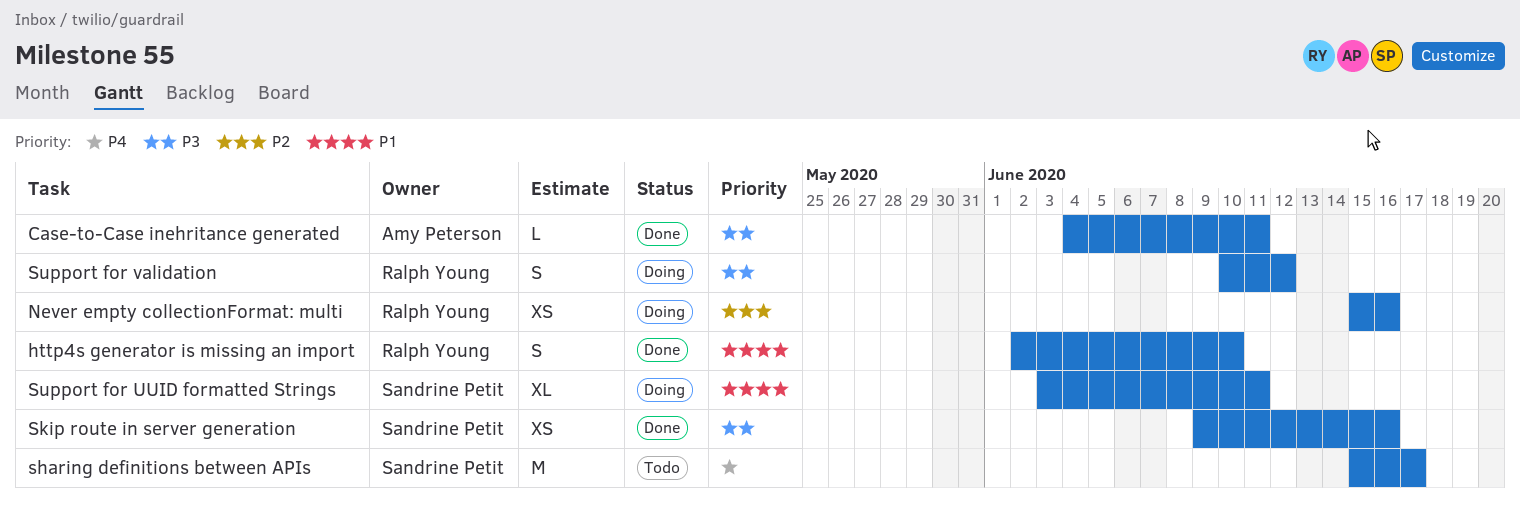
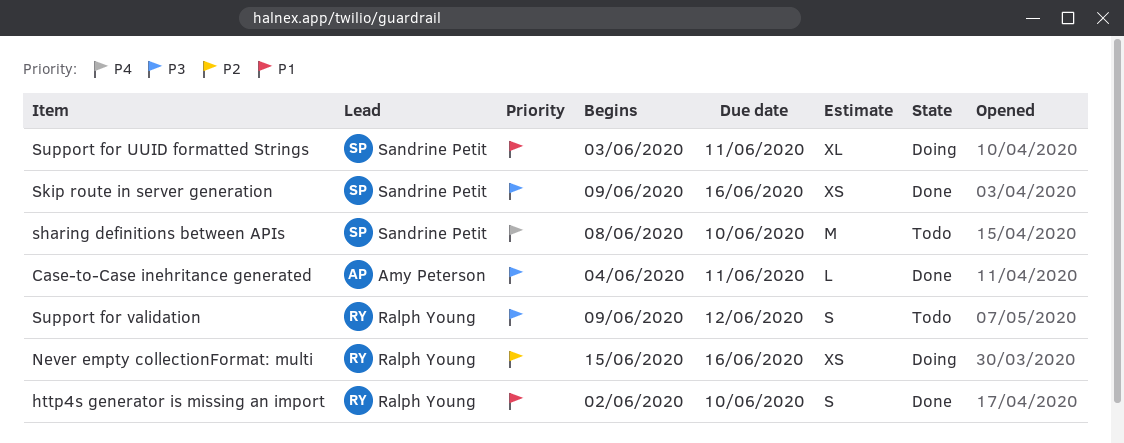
sharing definitions between APIs, start: Jun 15 -> Jun 8
sharing definitions between APIs, due: Jun 17 -> Jun 10
Support for validation, status: Doing -> Todo
Support for validation, start: Jun 10 -> Jun 9

